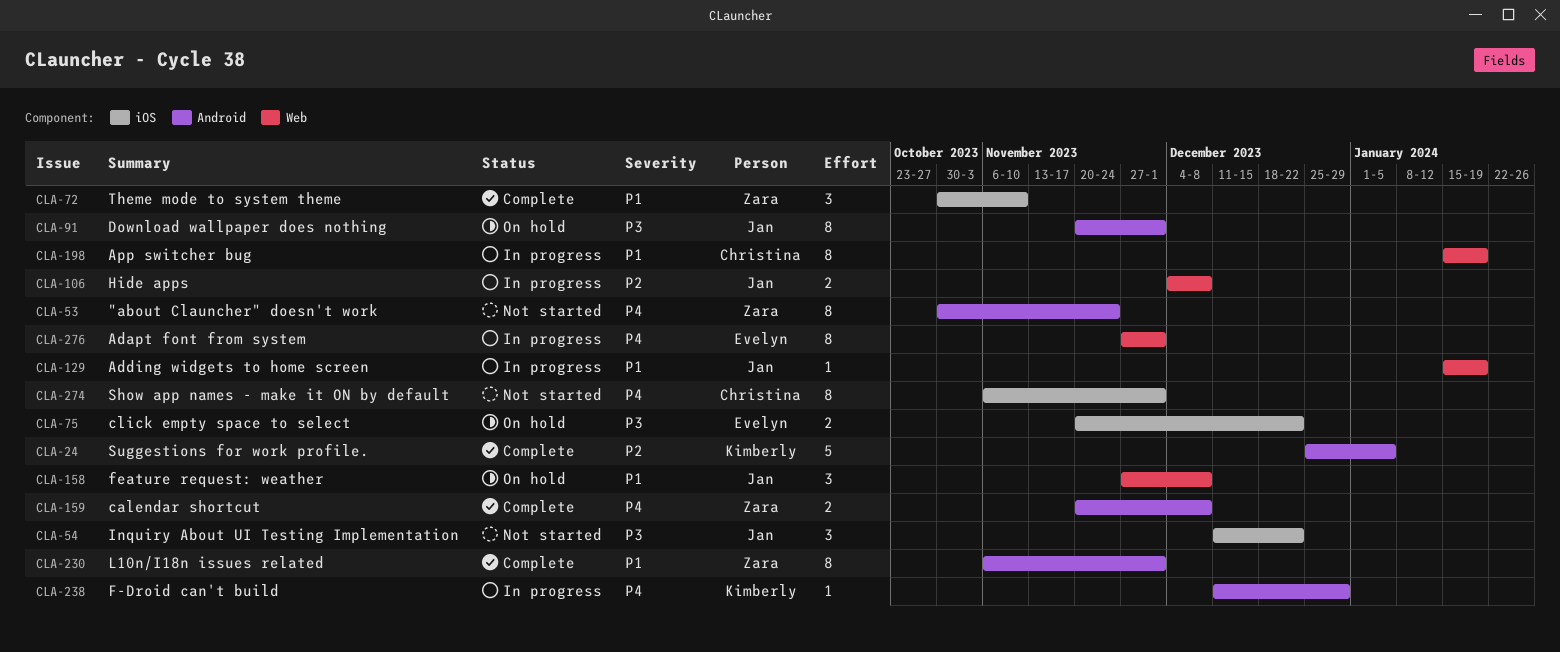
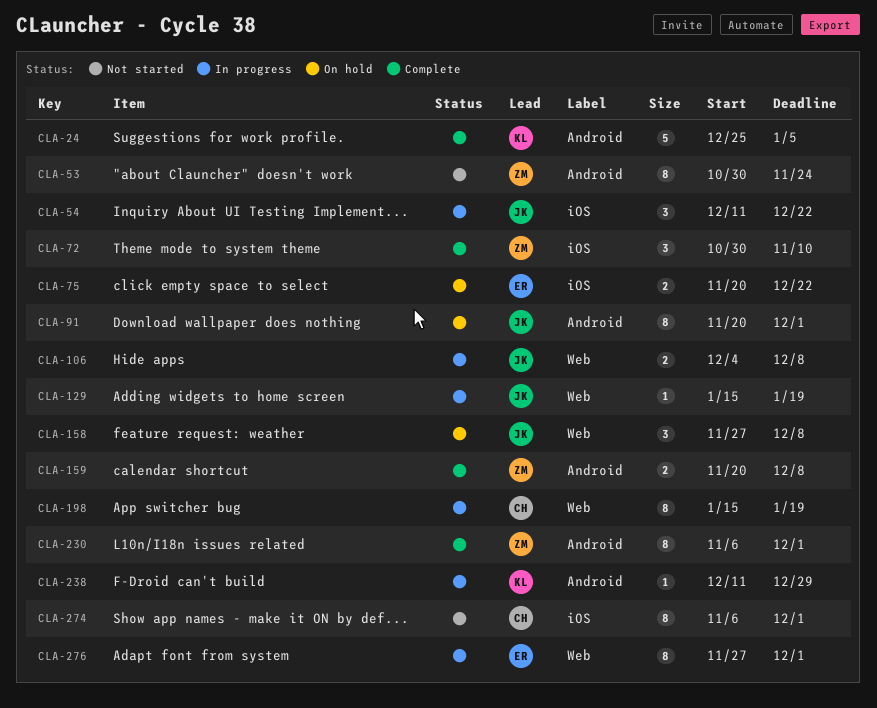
CLA-54, status: Not started -> In progress

